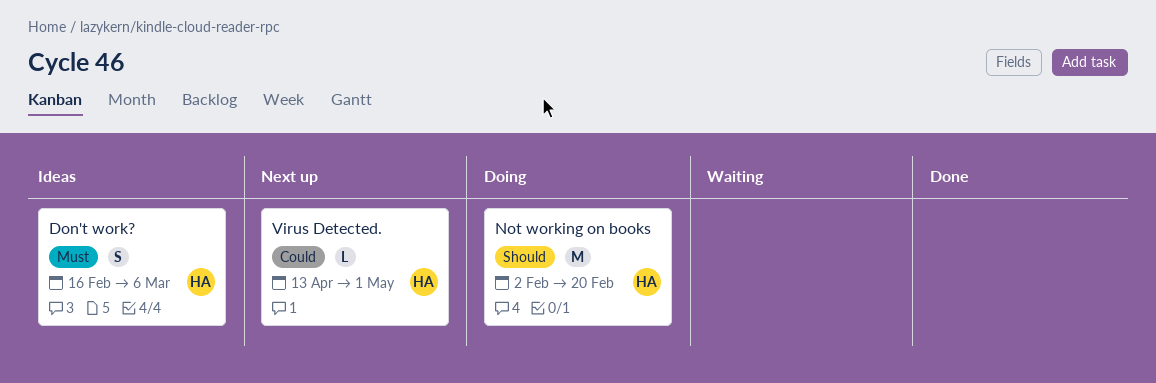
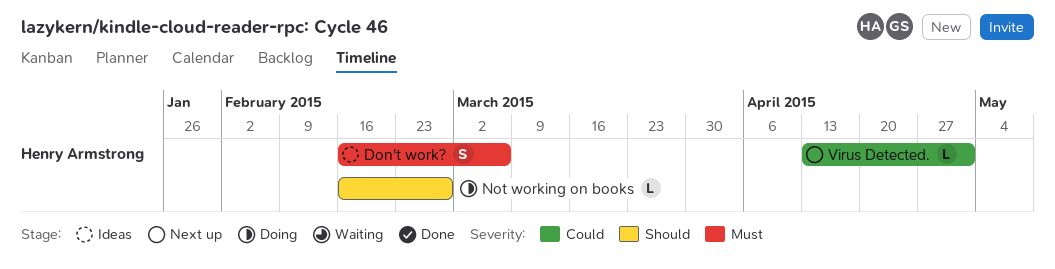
Not working on books, estimate: M -> L
Not working on books, start: Feb 2 -> Feb 16
Not working on books, due: Feb 20 -> Feb 27

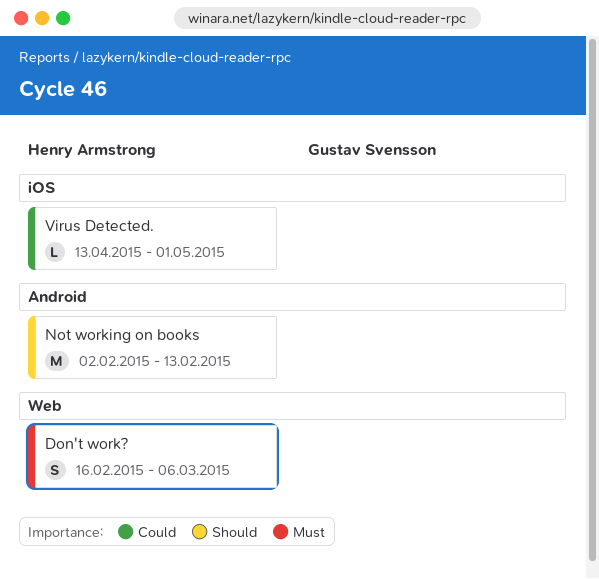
Not working on books, estimate: L -> M
Not working on books, start: Feb 16 -> Feb 2
Not working on books, due: Feb 27 -> Feb 13

